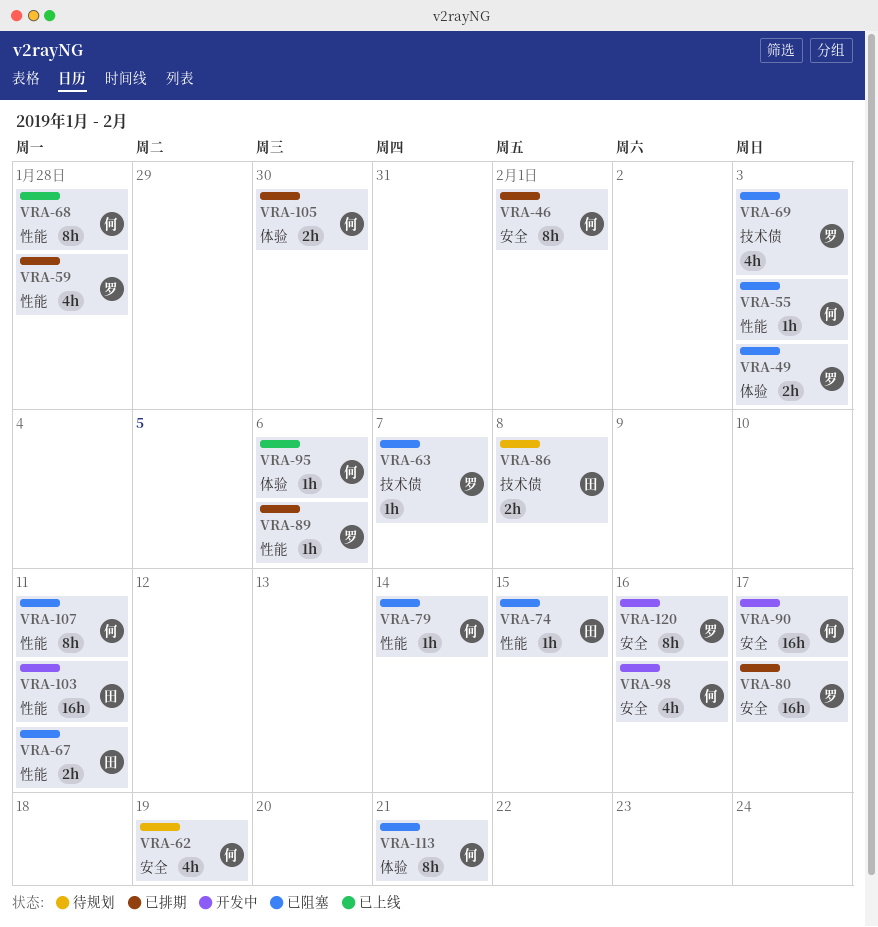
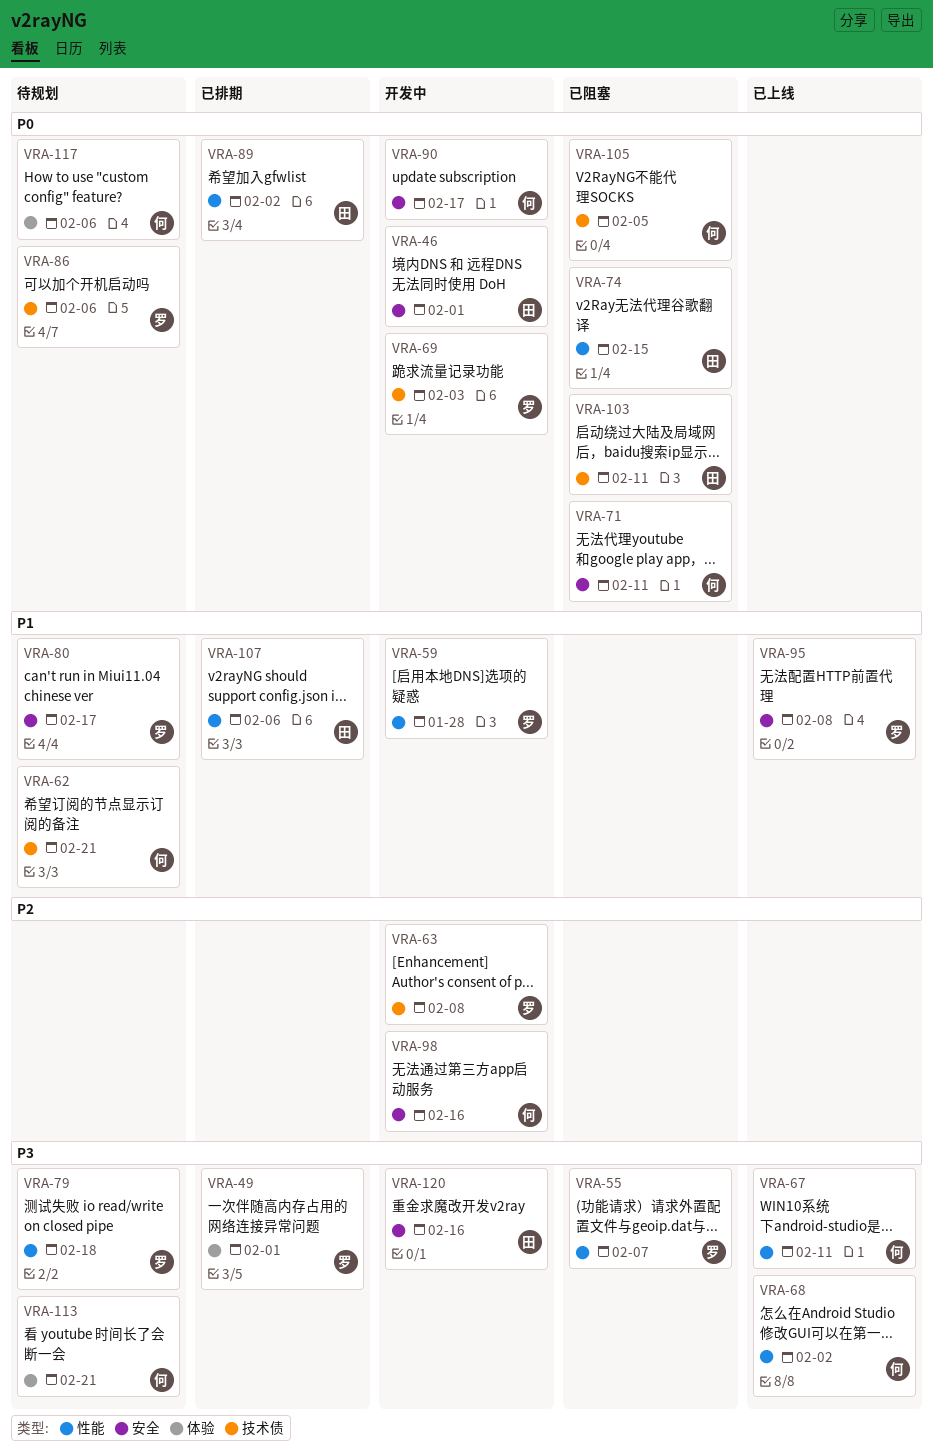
VRA-46, status: 已排期 -> 开发中
VRA-46, owner: 何 -> 田
VRA-49, status: 已阻塞 -> 已排期
VRA-49, due: Feb 3 -> Feb 1
VRA-55, owner: 何 -> 罗
VRA-55, due: Feb 3 -> Feb 7
VRA-59, status: 已排期 -> 开发中
VRA-62, label: 安全 -> 技术债
VRA-62, due: Feb 19 -> Feb 21
VRA-63, status: 已阻塞 -> 开发中
VRA-63, due: Feb 7 -> Feb 8
VRA-67, status: 已阻塞 -> 已上线
VRA-67, owner: 田 -> 何
VRA-68, due: Jan 28 -> Feb 2
VRA-69, status: 已阻塞 -> 开发中
VRA-71: none -> present
VRA-79, status: 已阻塞 -> 待规划
VRA-79, owner: 何 -> 罗
VRA-79, due: Feb 14 -> Feb 18
VRA-80, status: 已排期 -> 待规划
VRA-86, owner: 田 -> 罗
VRA-86, due: Feb 8 -> Feb 6
VRA-89, owner: 罗 -> 田
VRA-89, due: Feb 6 -> Feb 2
VRA-95, owner: 何 -> 罗
VRA-95, label: 体验 -> 安全
VRA-95, due: Feb 6 -> Feb 8
VRA-103, status: 开发中 -> 已阻塞
VRA-103, label: 性能 -> 技术债
VRA-105, status: 已排期 -> 已阻塞
VRA-105, label: 体验 -> 技术债
VRA-105, due: Jan 30 -> Feb 5
VRA-107, status: 已阻塞 -> 已排期
VRA-107, owner: 何 -> 田
VRA-107, due: Feb 11 -> Feb 6
VRA-113, status: 已阻塞 -> 待规划
VRA-117: none -> present
VRA-120, owner: 罗 -> 田

